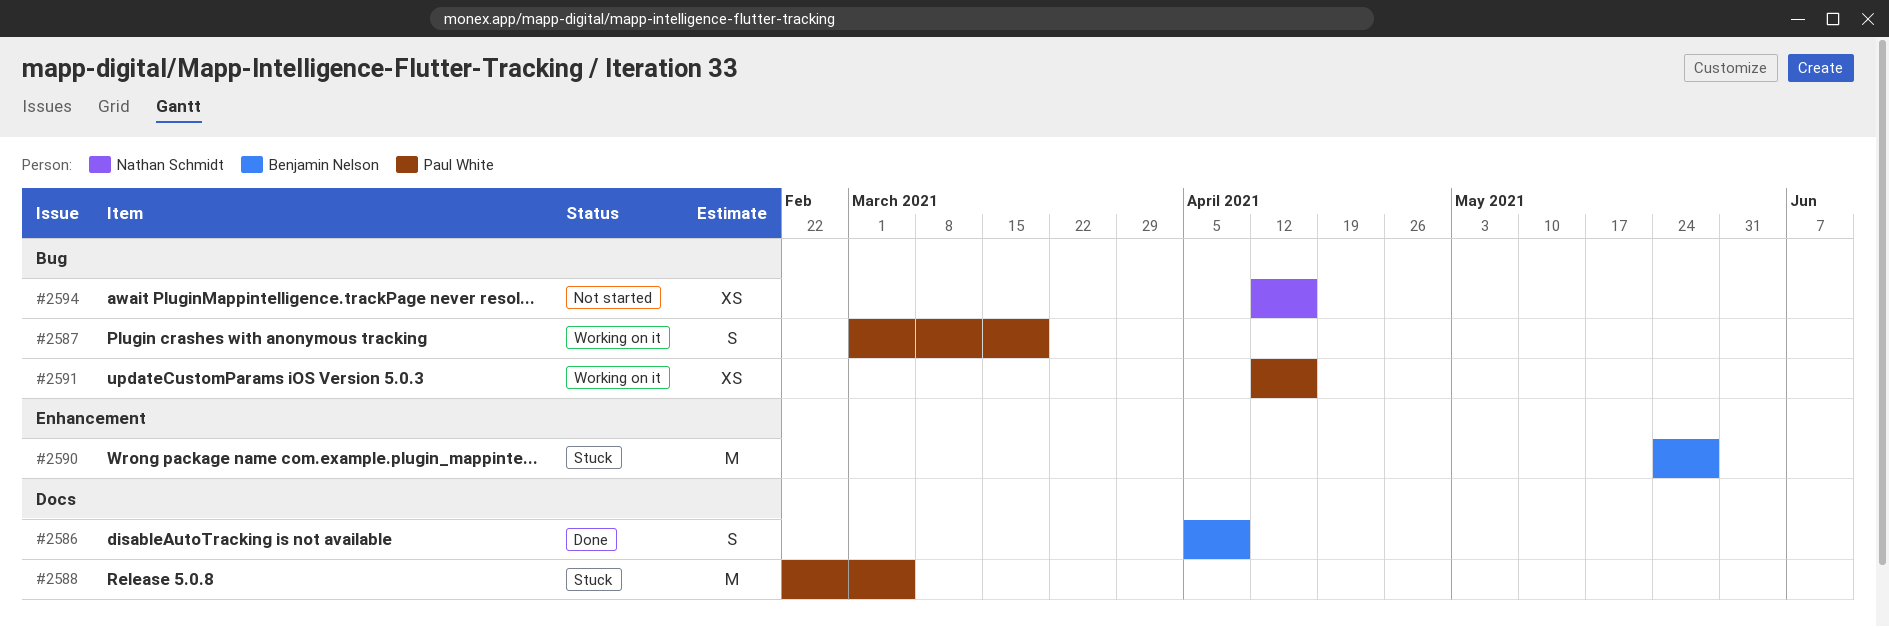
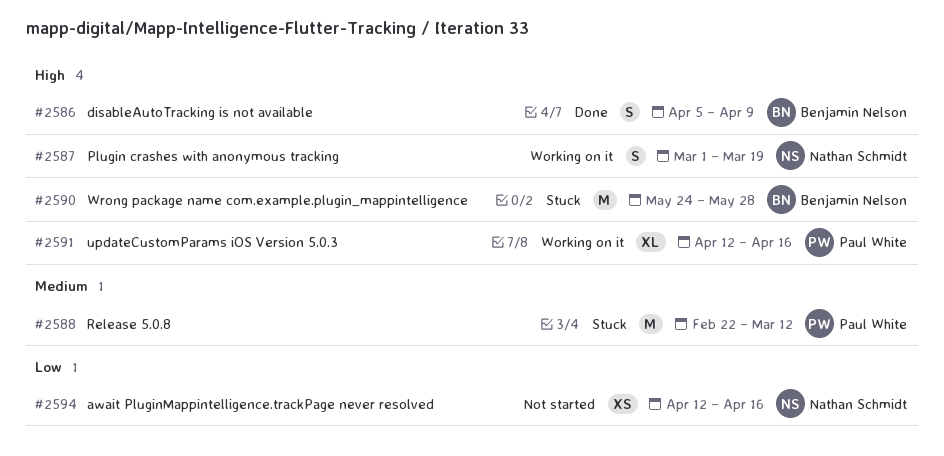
#2587, owner: Paul White -> Nathan Schmidt
#2588, due: Mar 5 -> Mar 12
#2591, estimate: XS -> XL

